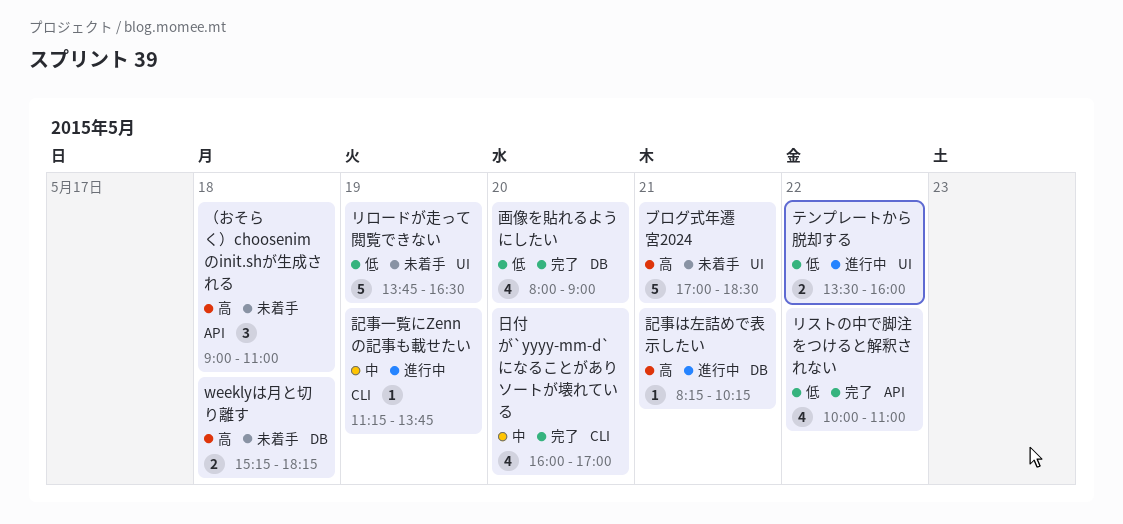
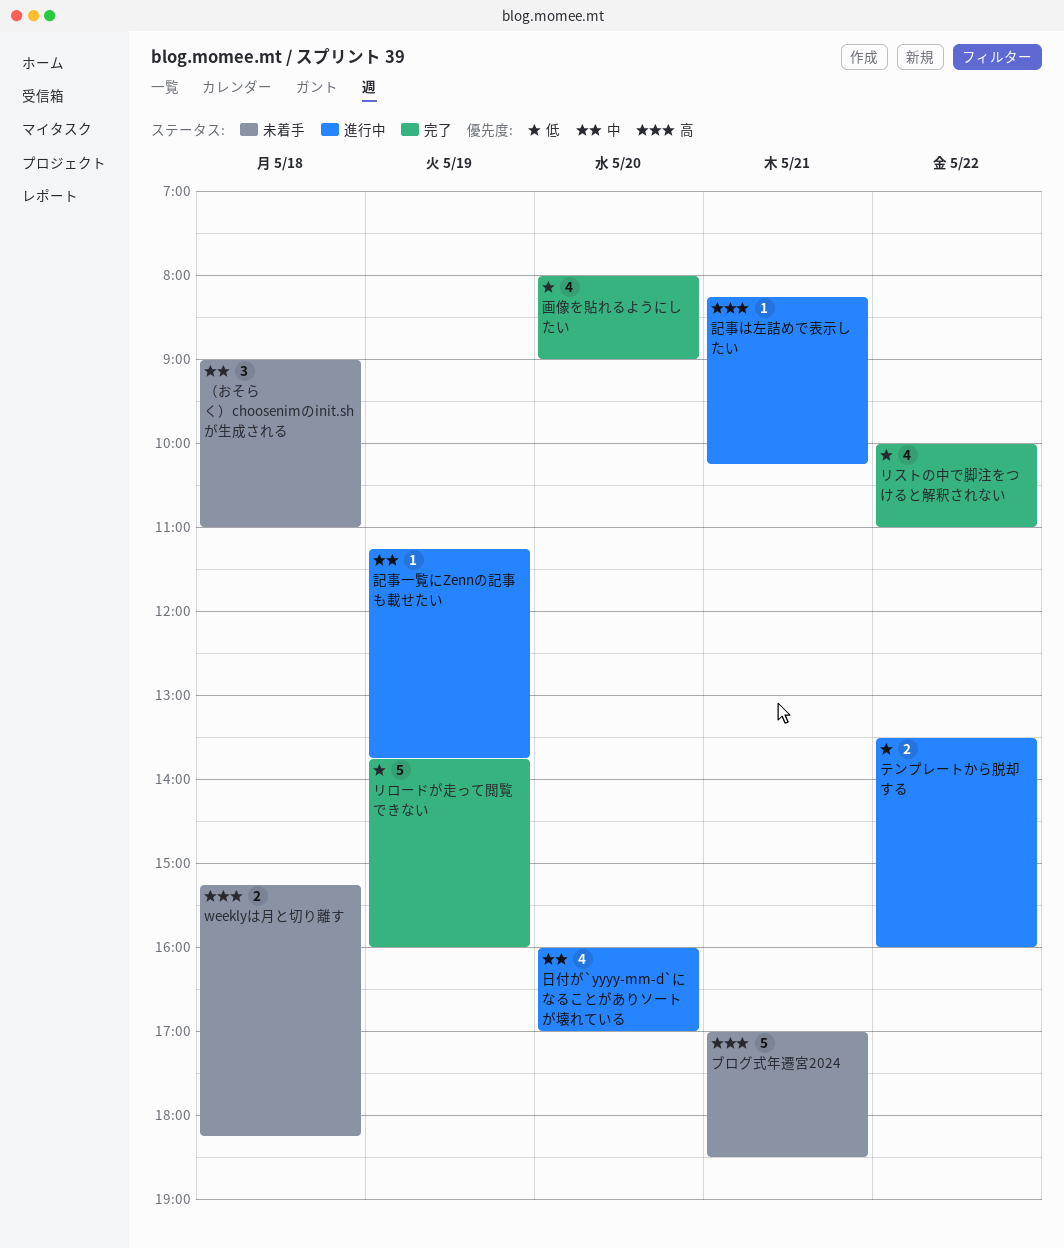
リロードが走って閲覧できない, status: 未着手 -> 完了
リロードが走って閲覧できない, ends: 16:30 -> 16:00
日付が`yyyy-mm-d`になることがありソートが壊れている, status: 完了 -> 進行中
（おそらく）choosenimのinit.shが生成される, priority: 高 -> 中

